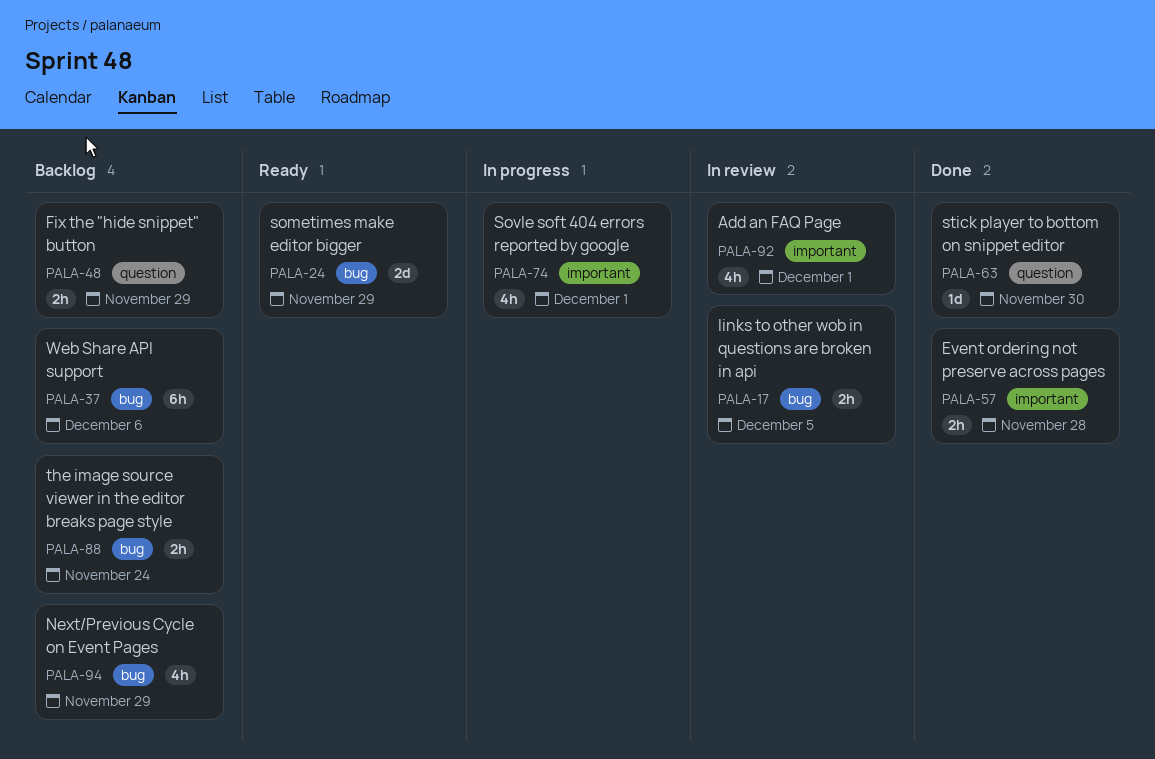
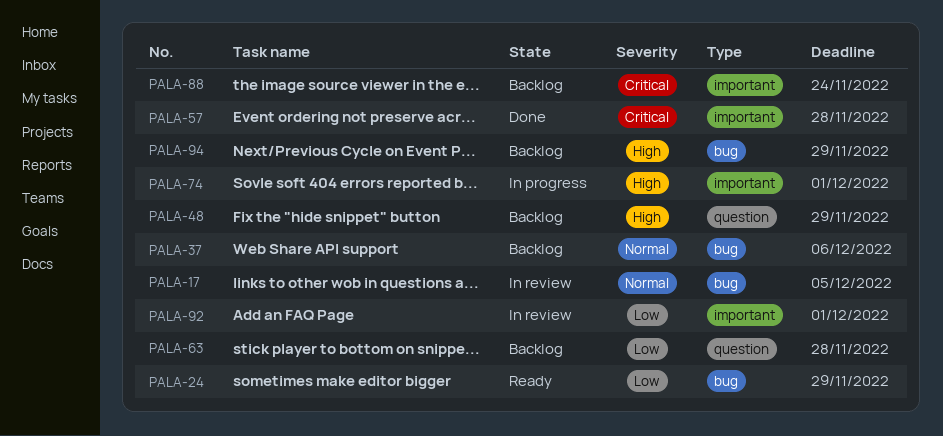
PALA-63, status: Done -> Backlog
PALA-63, due: Nov 30 -> Nov 28
PALA-88, label: bug -> important

